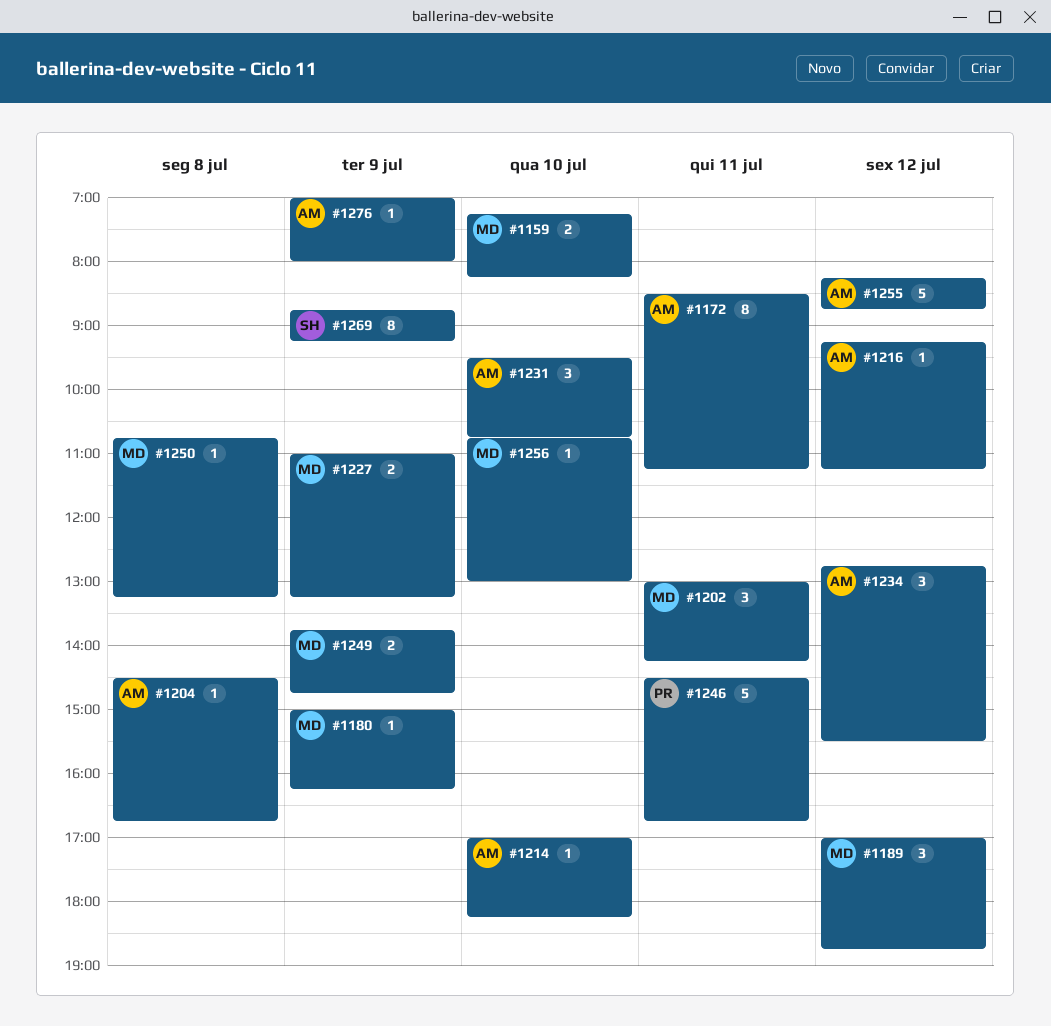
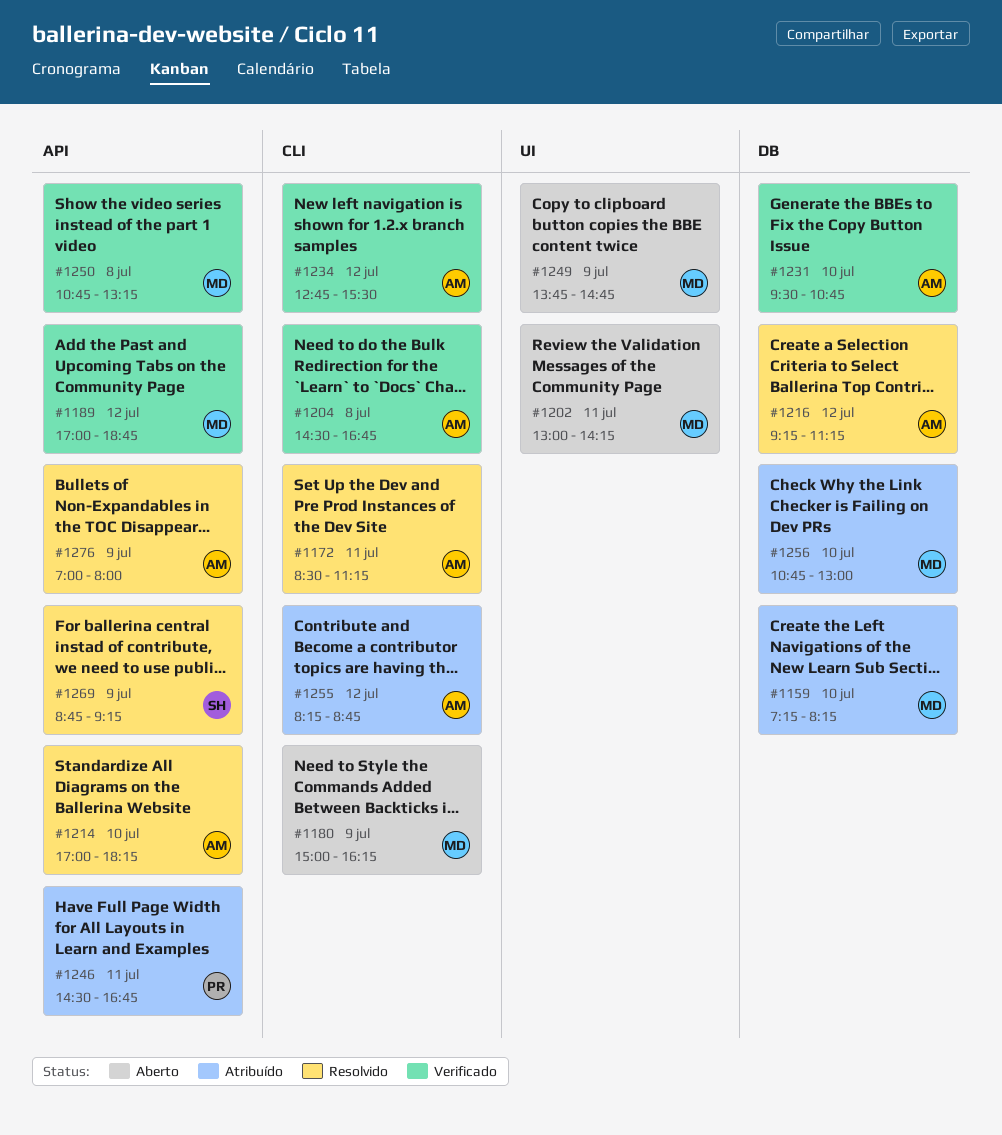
#1227: present -> none

